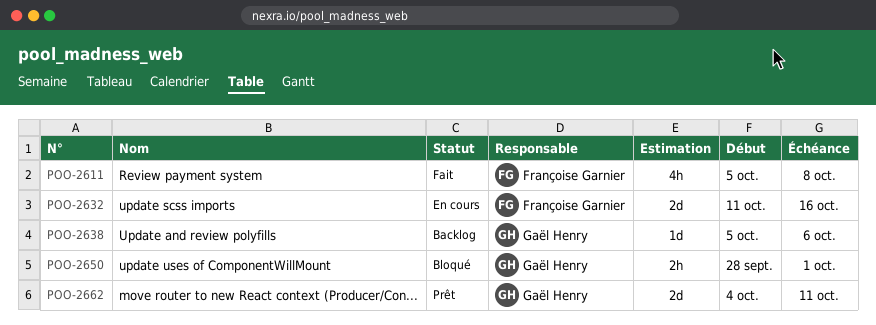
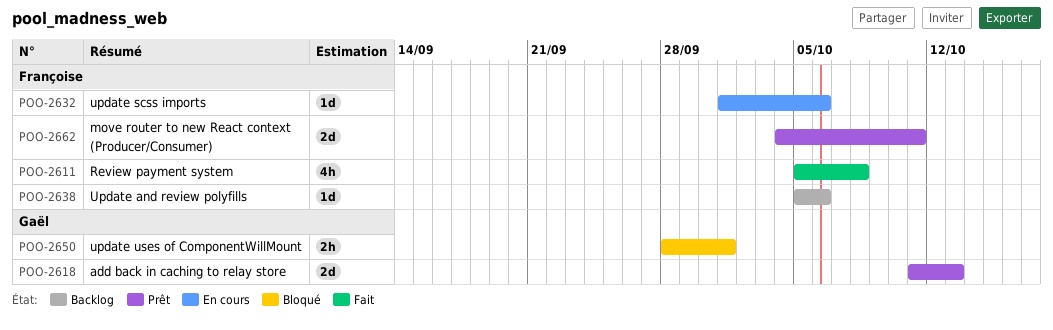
POO-2618: none -> present
POO-2632, estimate: 2d -> 1d
POO-2632, start: Oct 11 -> Oct 1
POO-2632, due: Oct 16 -> Oct 6
POO-2638, owner: Gaël Henry -> Françoise Garnier
POO-2662, owner: Gaël Henry -> Françoise Garnier

